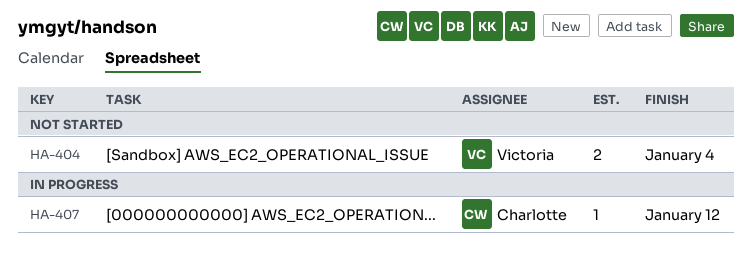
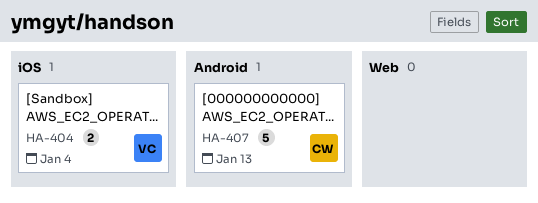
HA-407, estimate: 1 -> 5
HA-407, due: Jan 12 -> Jan 13

